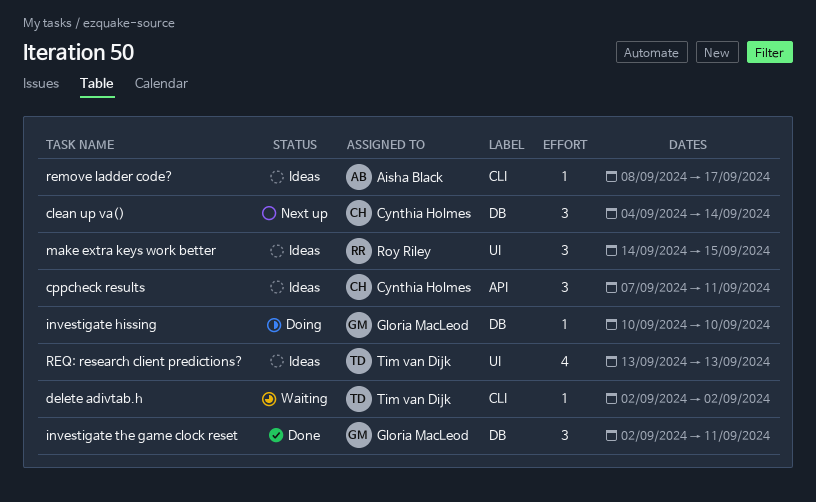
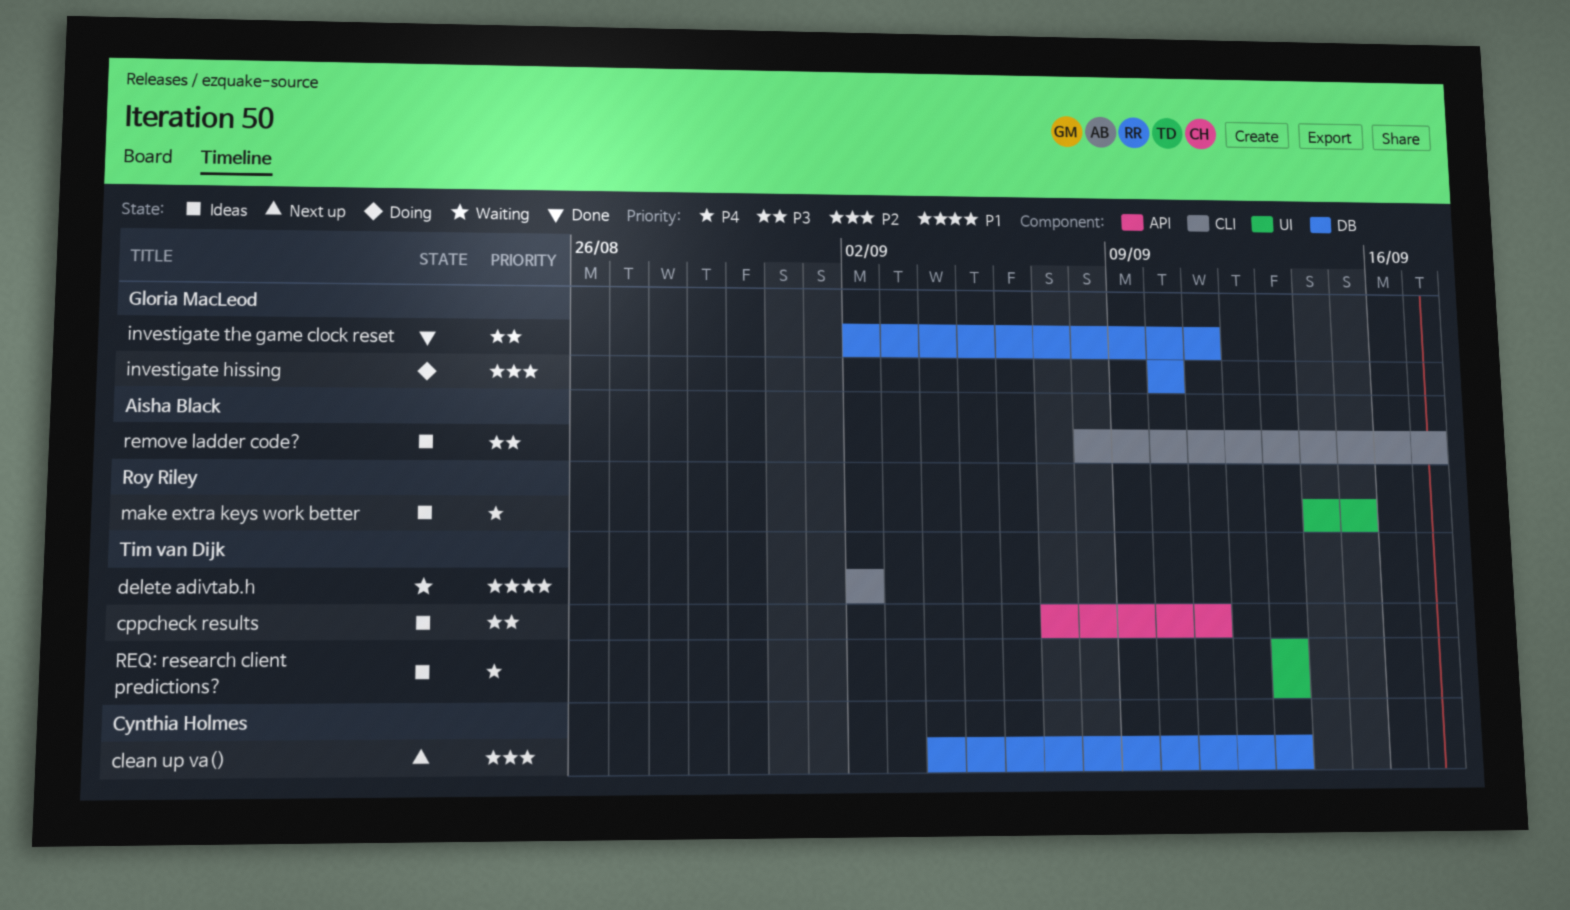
clean up va(), due: Sep 14 -> Sep 13
cppcheck results, owner: Cynthia Holmes -> Tim van Dijk

